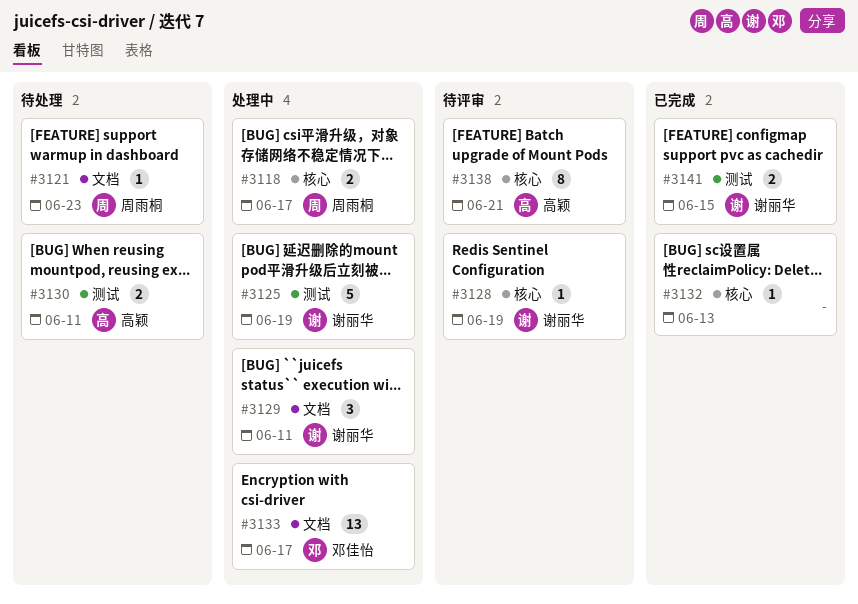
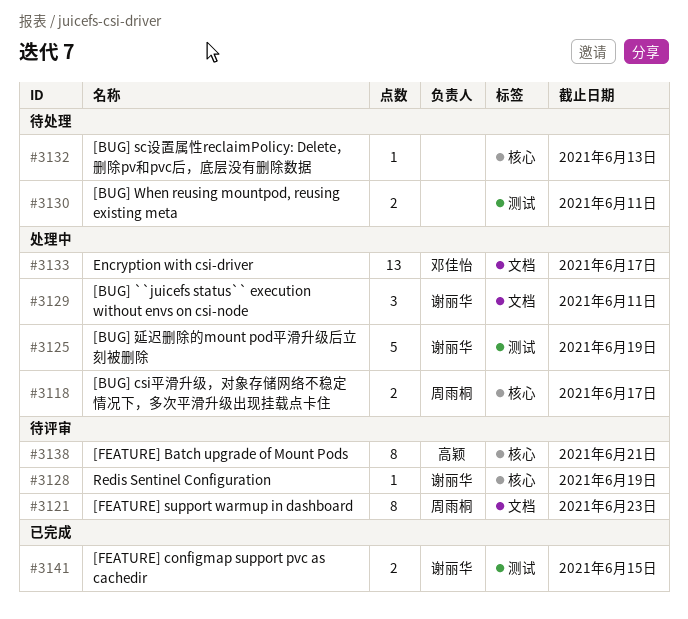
#3121, status: 待处理 -> 待评审
#3121, estimate: 1 -> 8
#3130, owner: 高颖 -> none
#3132, status: 已完成 -> 待处理

